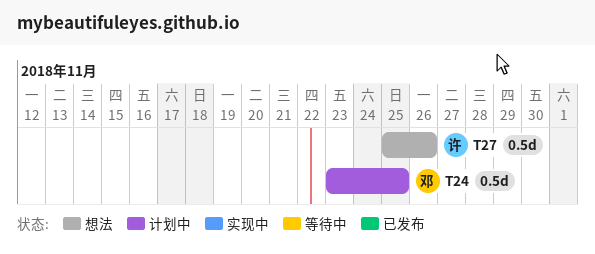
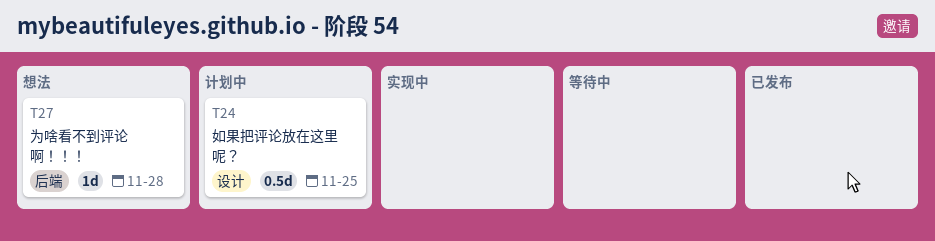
T27, estimate: 0.5d -> 1d
T27, due: Nov 26 -> Nov 28

